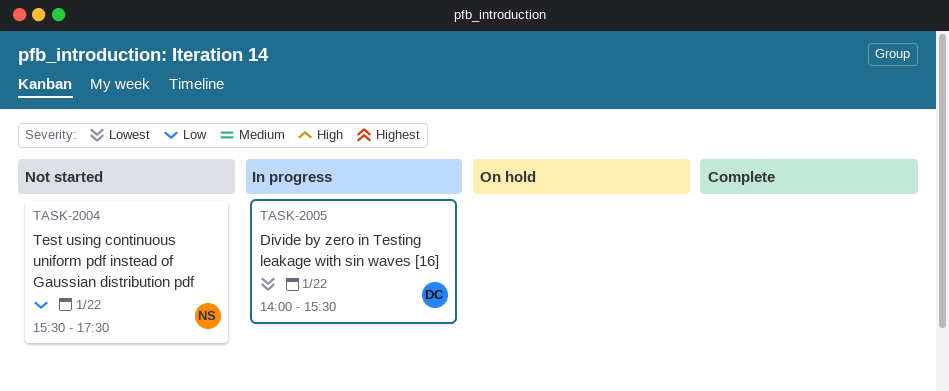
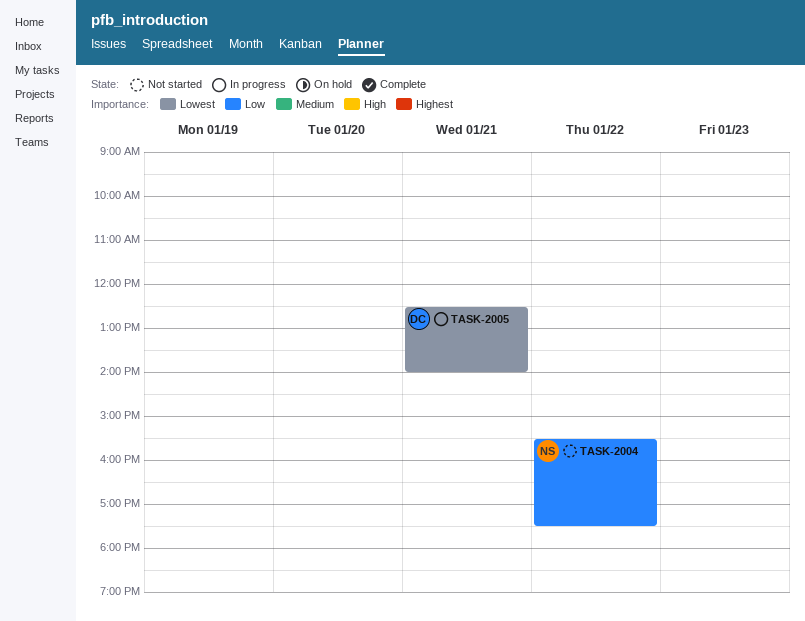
TASK-2005, day: Jan 22 -> Jan 21
TASK-2005, begins: 14:00 -> 12:30
TASK-2005, ends: 15:30 -> 14:00

